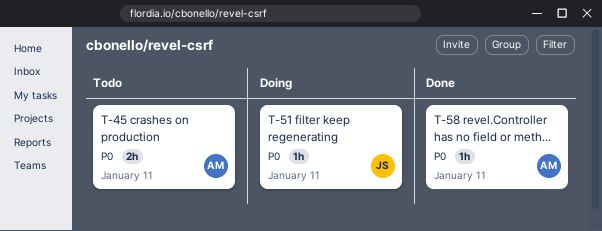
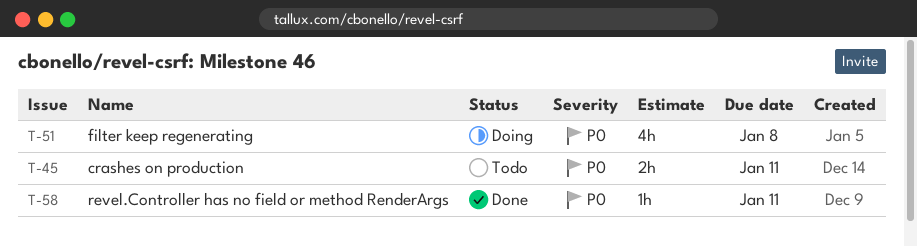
T-51, estimate: 1h -> 4h
T-51, due: Jan 11 -> Jan 8

